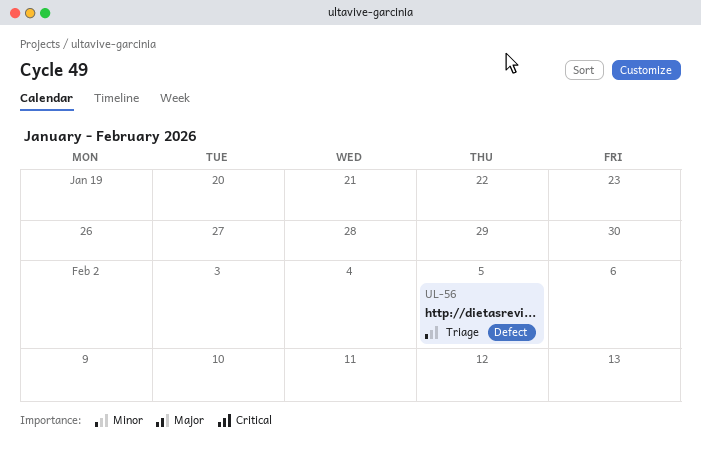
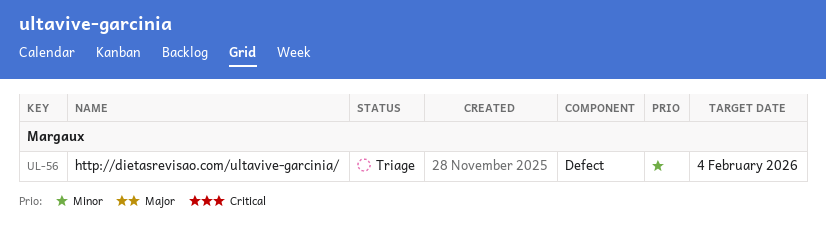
UL-56, due: Feb 5 -> Feb 4

